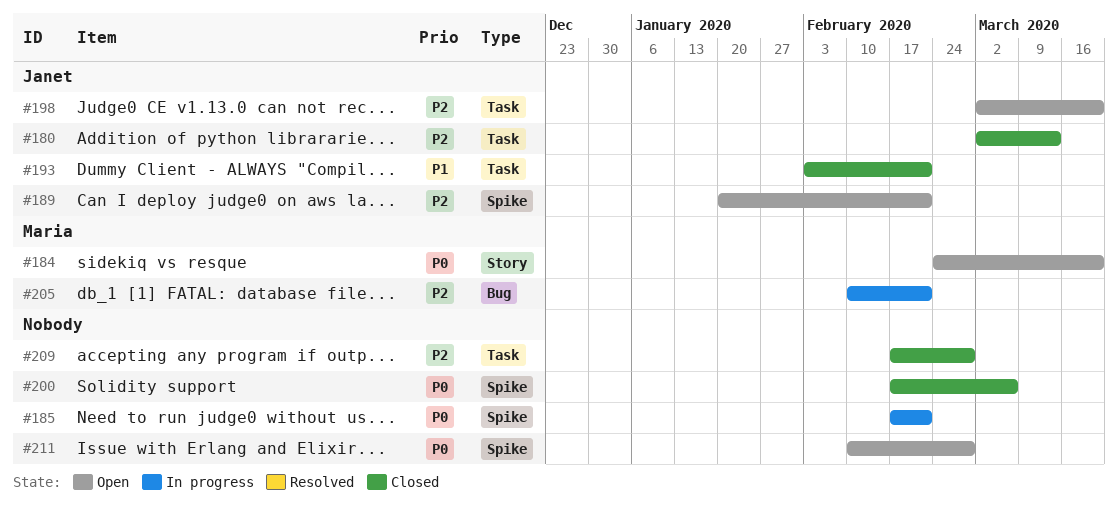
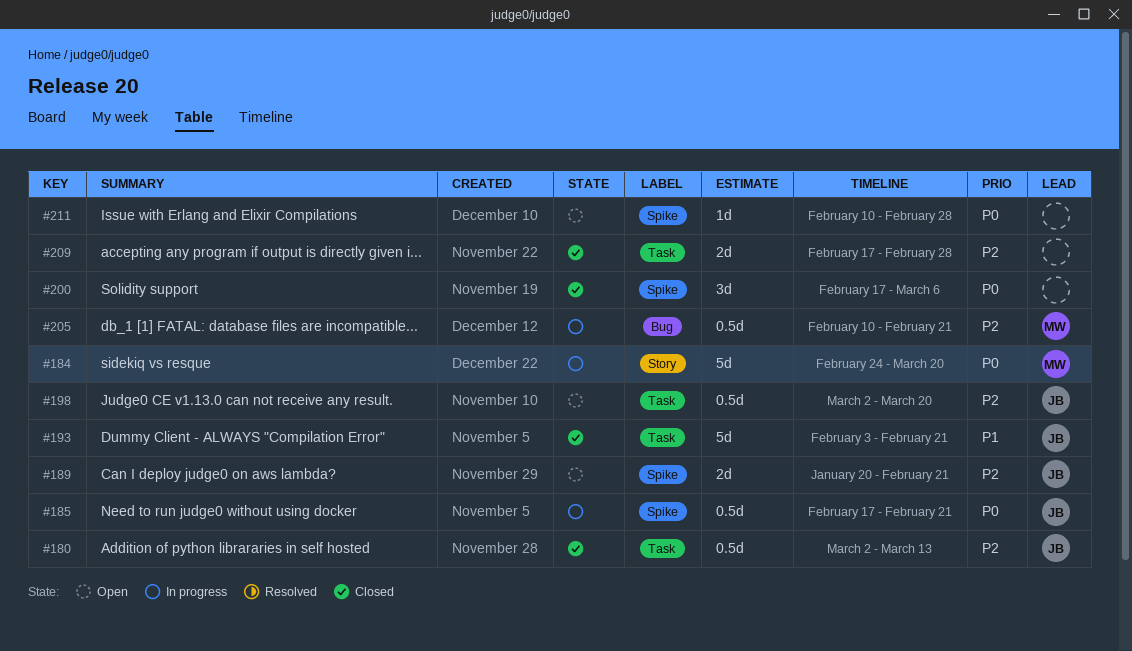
#184, status: Open -> In progress
#185, owner: none -> Janet

